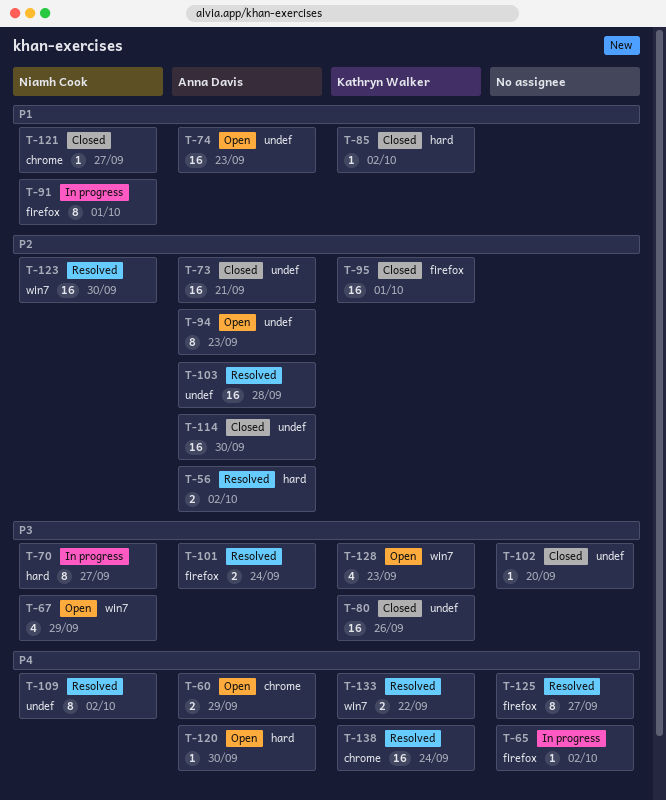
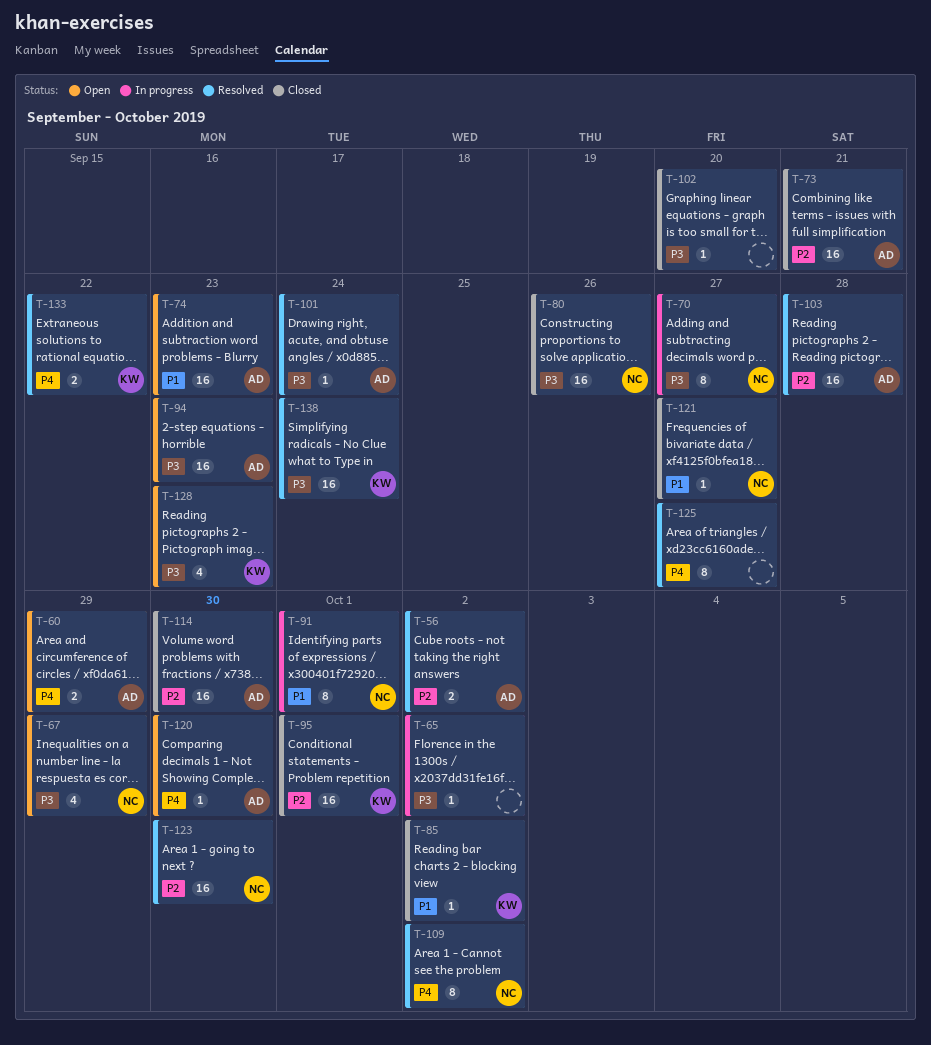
T-65, priority: P4 -> P3
T-80, owner: Kathryn Walker -> Niamh Cook
T-94, priority: P2 -> P3
T-94, estimate: 8 -> 16
T-101, estimate: 2 -> 1
T-138, priority: P4 -> P3

